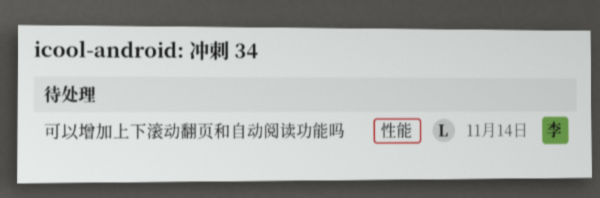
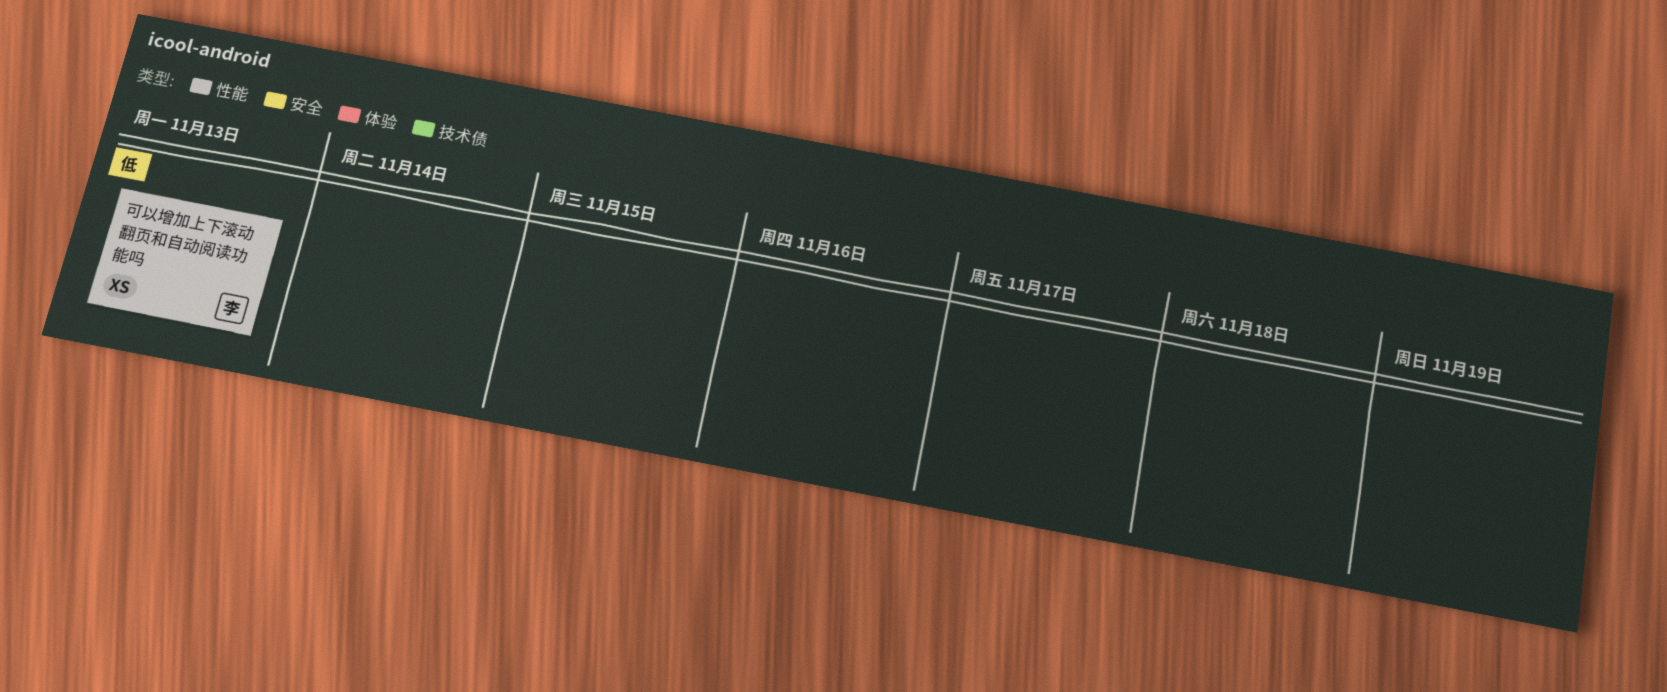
可以增加上下滚动翻页和自动阅读功能吗, estimate: L -> XS
可以增加上下滚动翻页和自动阅读功能吗, due: Nov 14 -> Nov 13

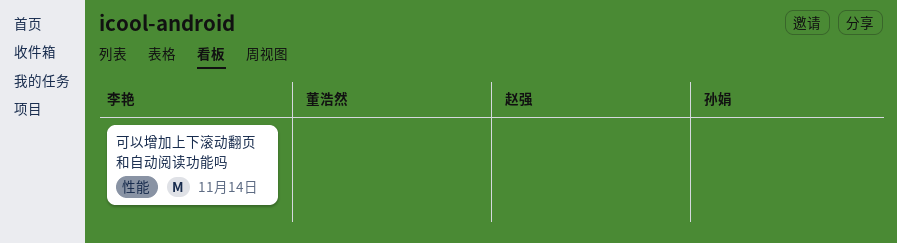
可以增加上下滚动翻页和自动阅读功能吗, estimate: XS -> M
可以增加上下滚动翻页和自动阅读功能吗, due: Nov 13 -> Nov 14

